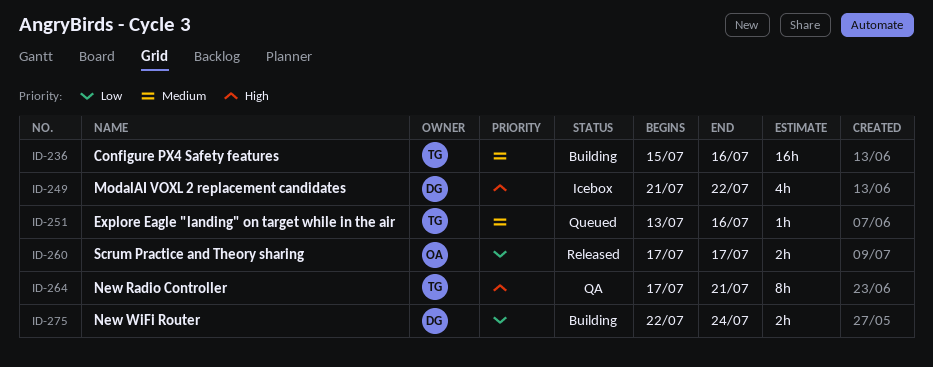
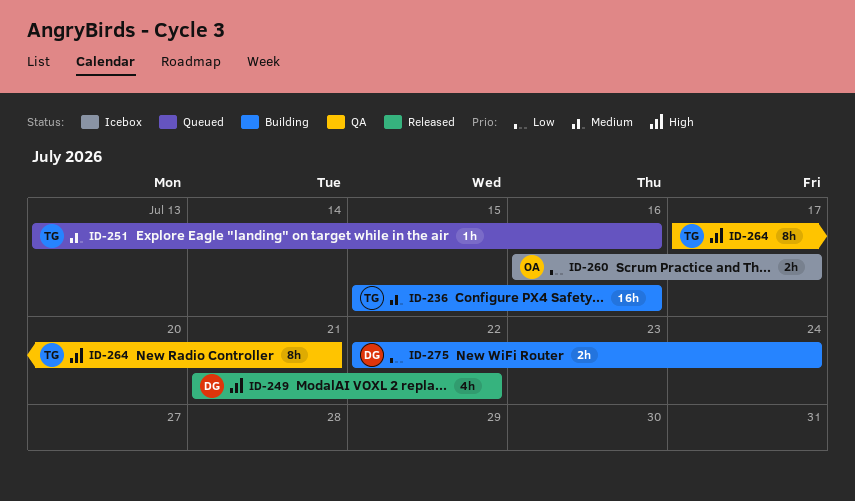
ID-249, status: Icebox -> Released
ID-260, status: Released -> Icebox
ID-260, start: Jul 17 -> Jul 16

